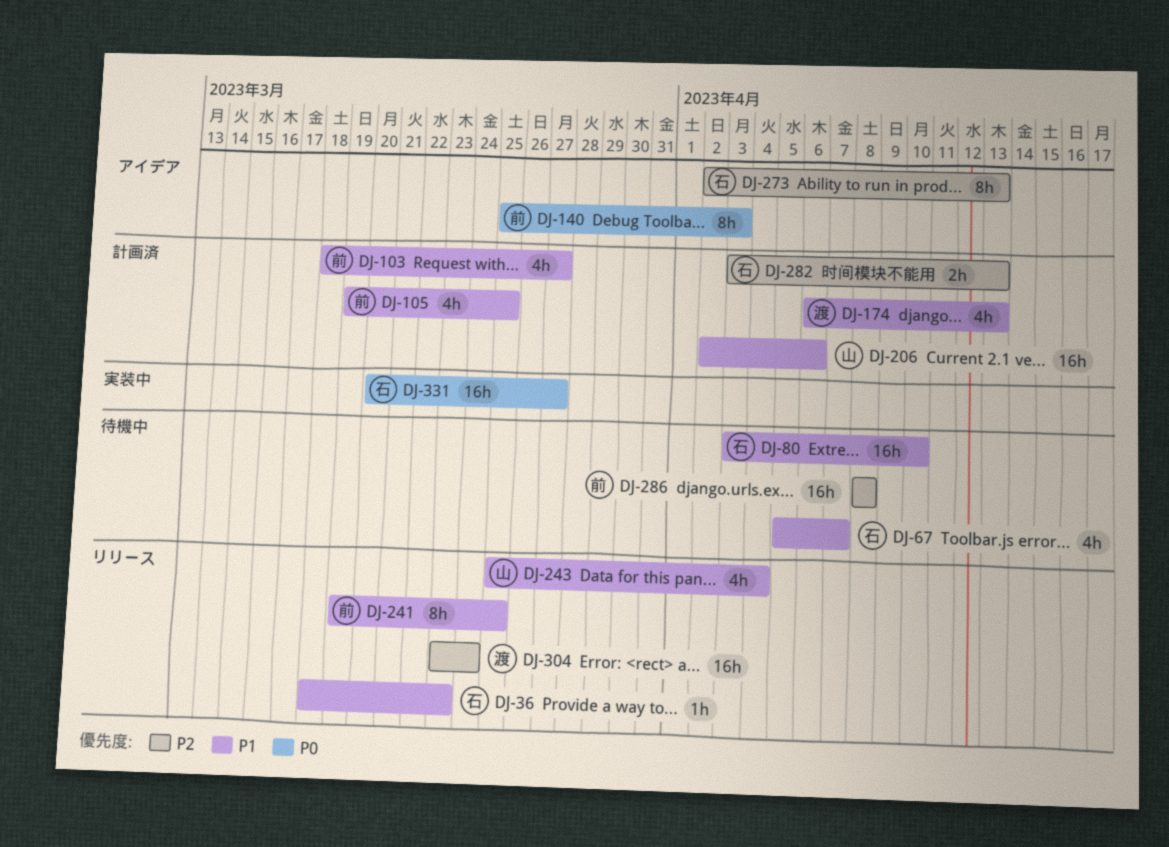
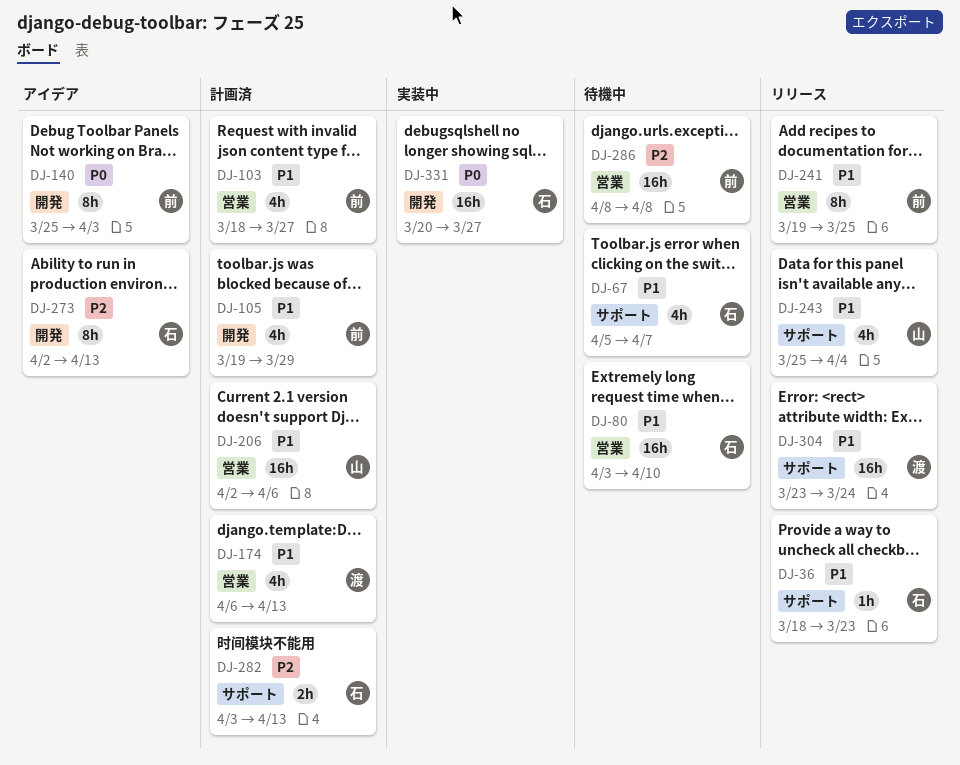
DJ-105, due: Mar 25 -> Mar 29
DJ-304, priority: P2 -> P1

